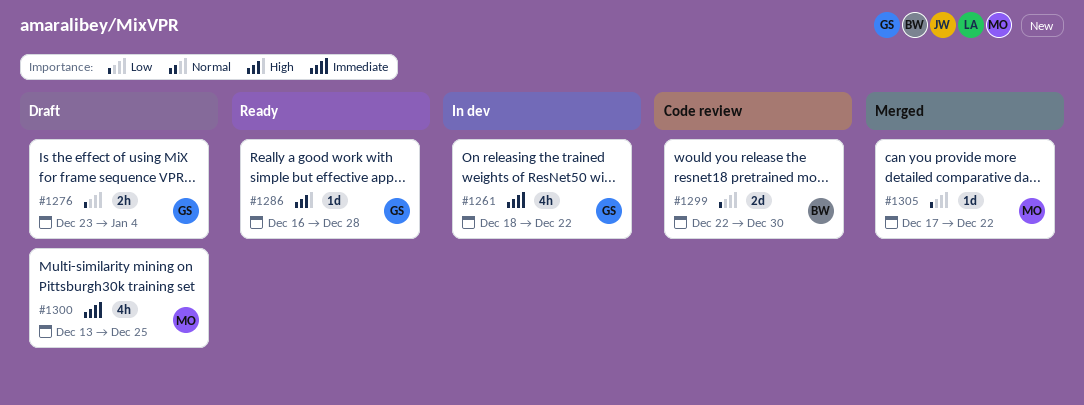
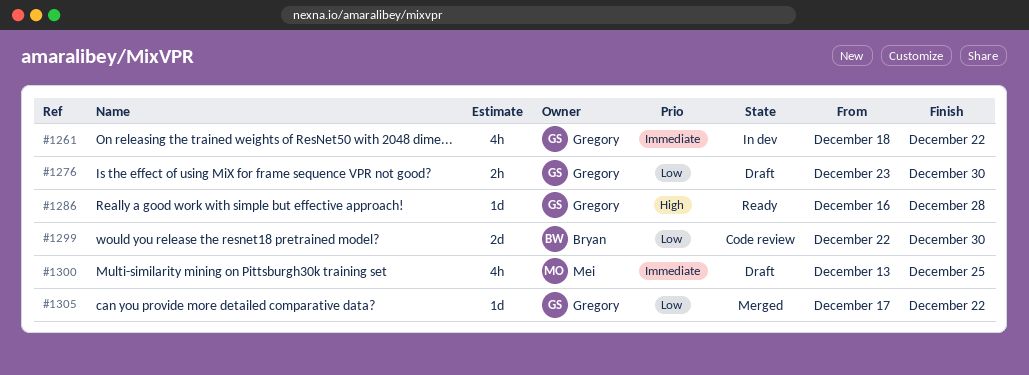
#1276, due: Jan 4 -> Dec 30
#1305, owner: Mei -> Gregory

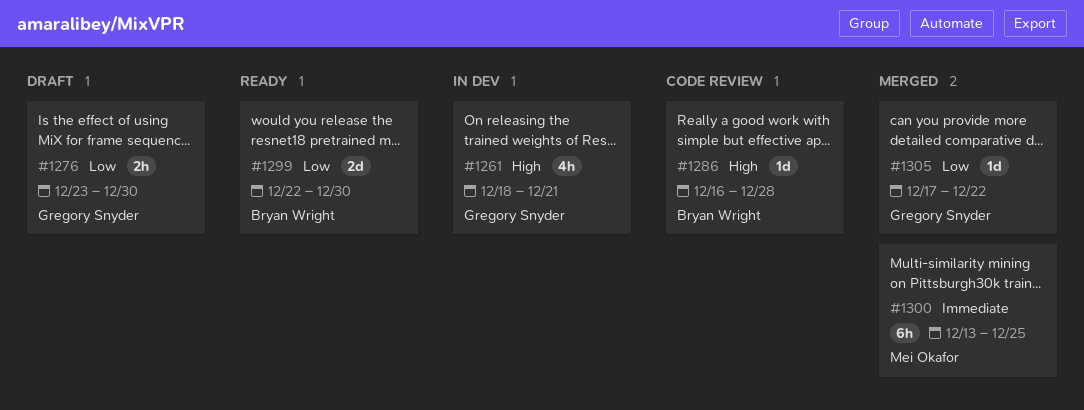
#1261, priority: Immediate -> High
#1261, due: Dec 22 -> Dec 21
#1286, status: Ready -> Code review
#1286, owner: Gregory Snyder -> Bryan Wright
#1299, status: Code review -> Ready
#1300, status: Draft -> Merged
#1300, estimate: 4h -> 6h

